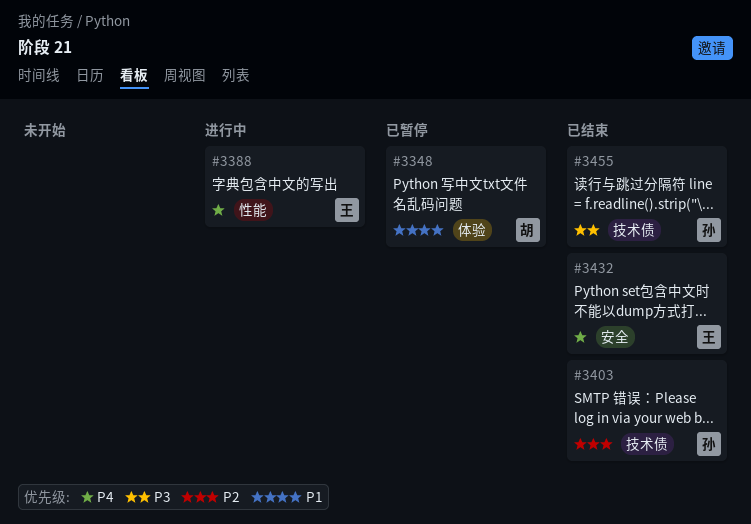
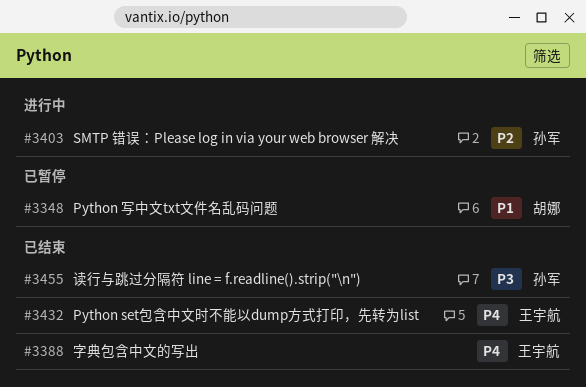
#3388, status: 进行中 -> 已结束
#3403, status: 已结束 -> 进行中

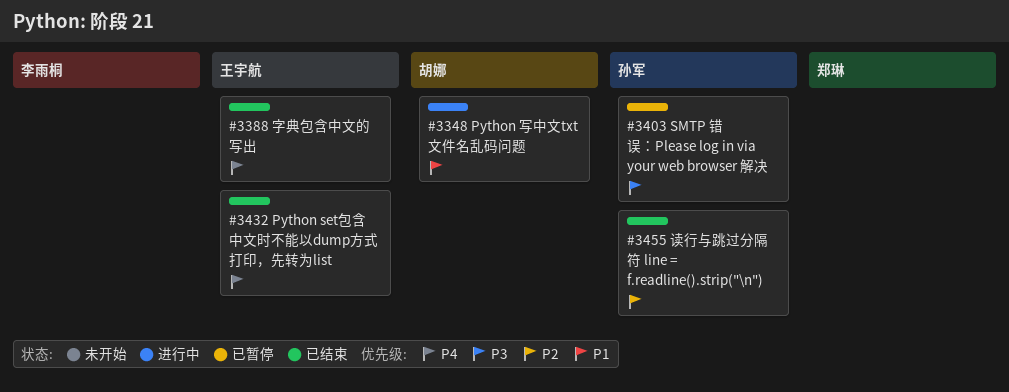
#3348, status: 已暂停 -> 进行中
#3403, status: 进行中 -> 已暂停
#3403, priority: P2 -> P3
#3455, priority: P3 -> P2

